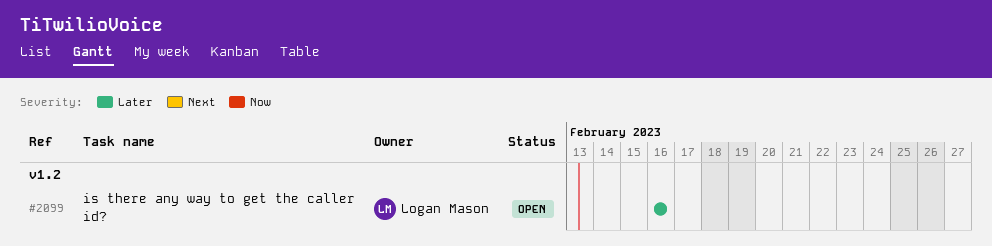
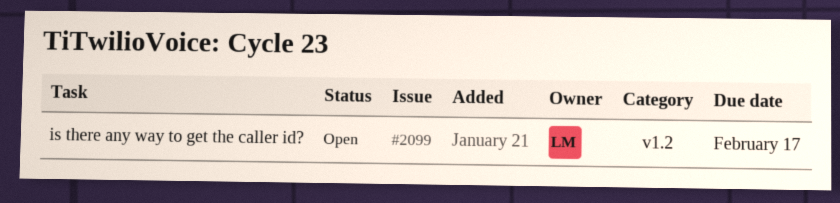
#2099, due: Feb 16 -> Feb 17

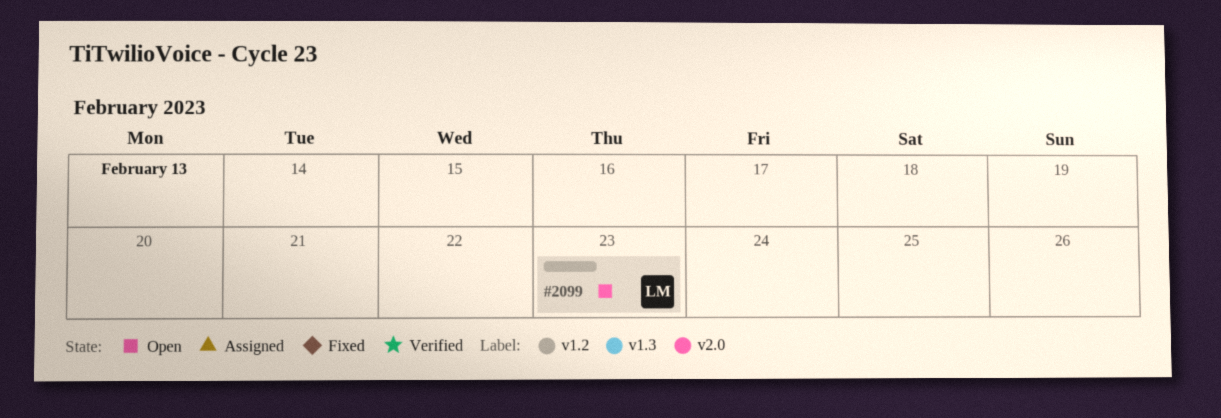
#2099, due: Feb 17 -> Feb 23

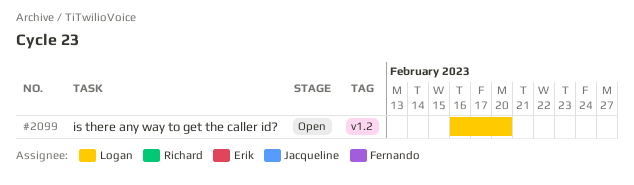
#2099, due: Feb 23 -> Feb 20

